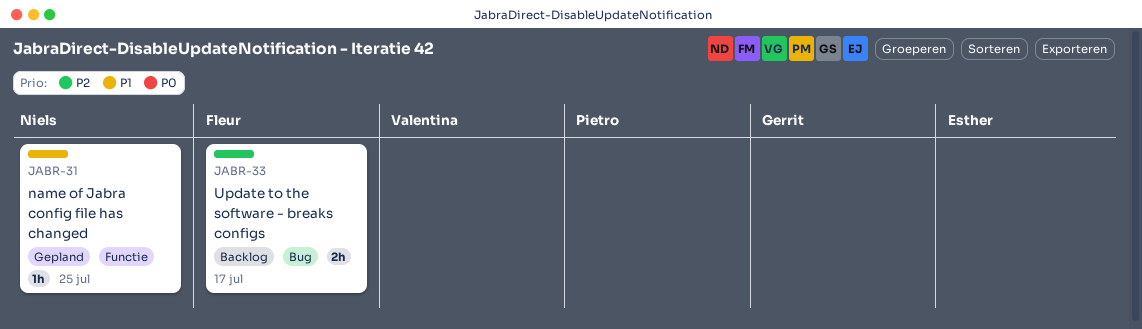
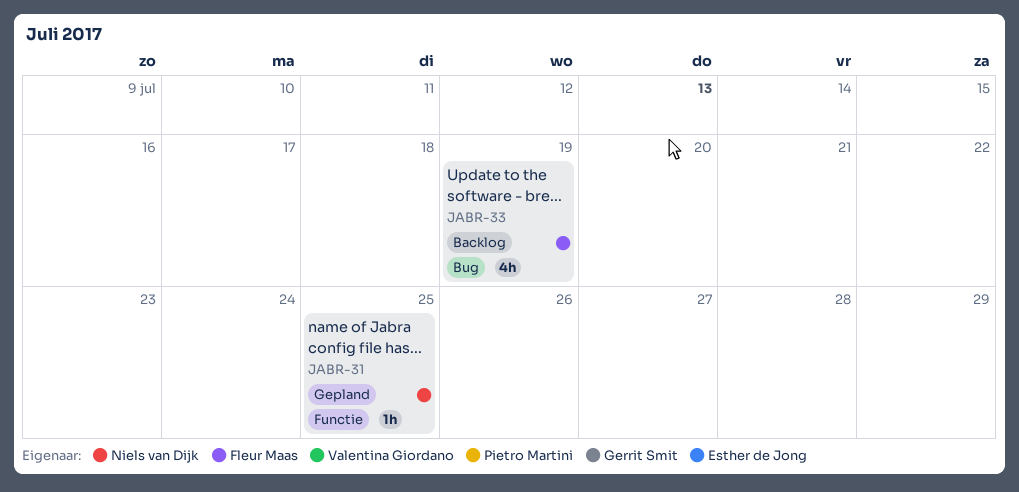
JABR-33, estimate: 2h -> 4h
JABR-33, due: Jul 17 -> Jul 19

